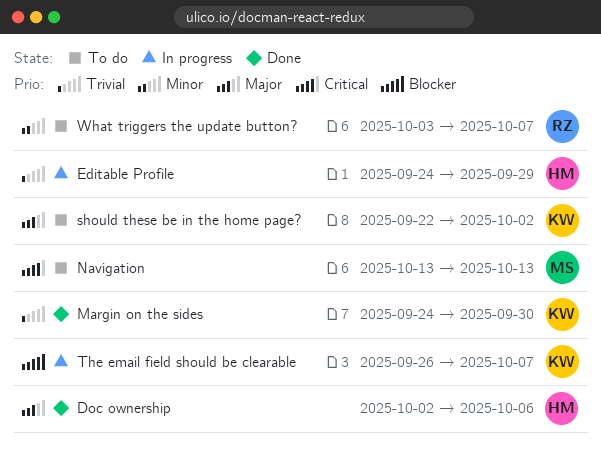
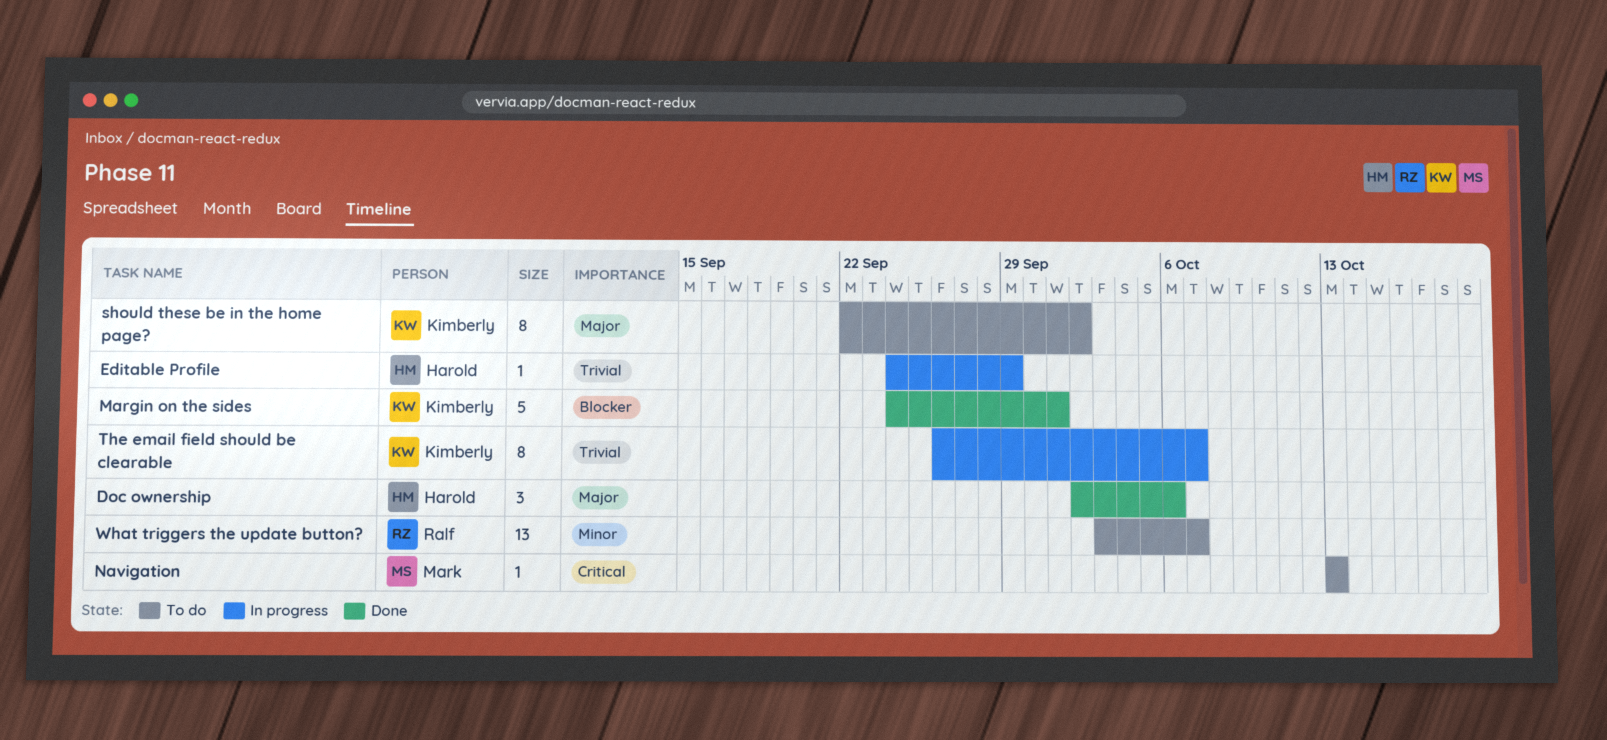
Margin on the sides, priority: Trivial -> Blocker
Margin on the sides, due: Sep 30 -> Oct 1
The email field should be clearable, priority: Blocker -> Trivial

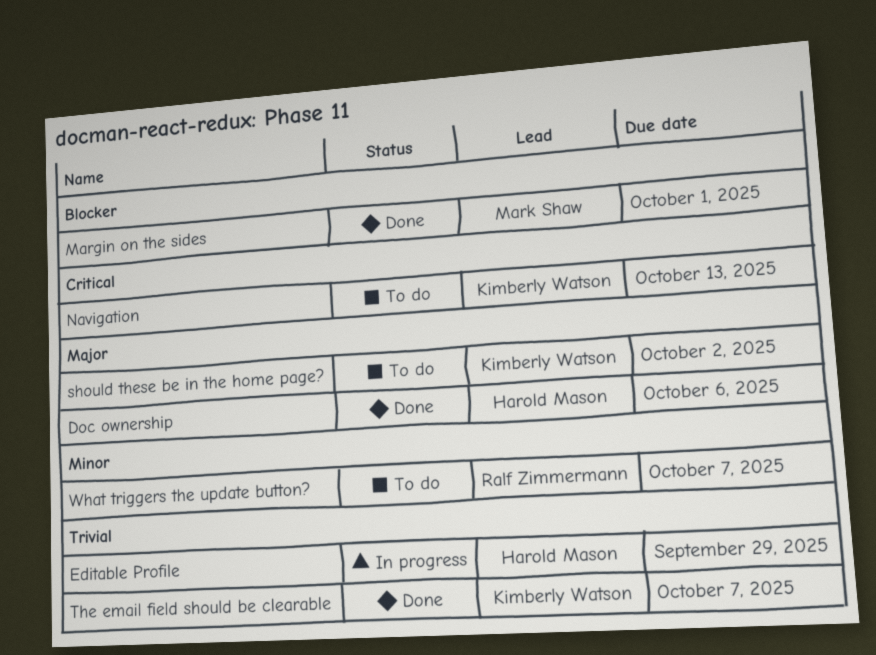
Margin on the sides, owner: Kimberly Watson -> Mark Shaw
Navigation, owner: Mark Shaw -> Kimberly Watson
The email field should be clearable, status: In progress -> Done

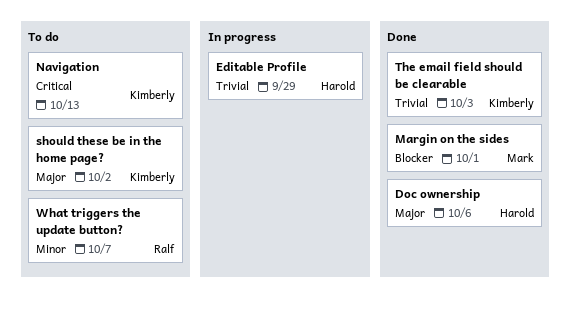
The email field should be clearable, due: Oct 7 -> Oct 3

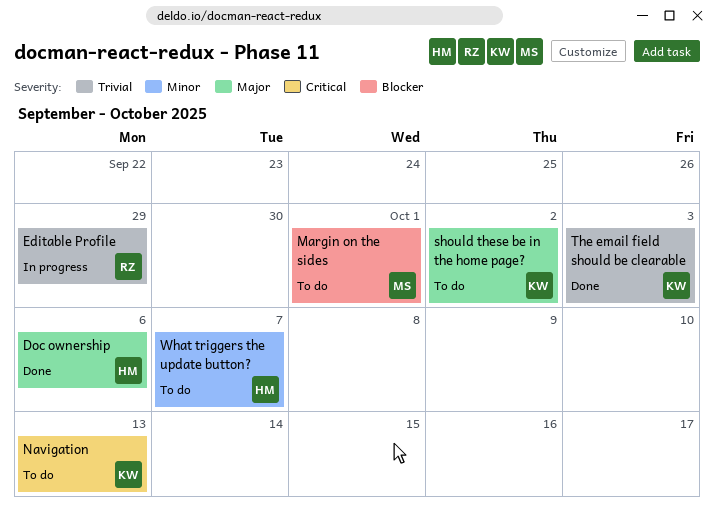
Editable Profile, owner: Harold -> Ralf
Margin on the sides, status: Done -> To do
What triggers the update button?, owner: Ralf -> Harold

